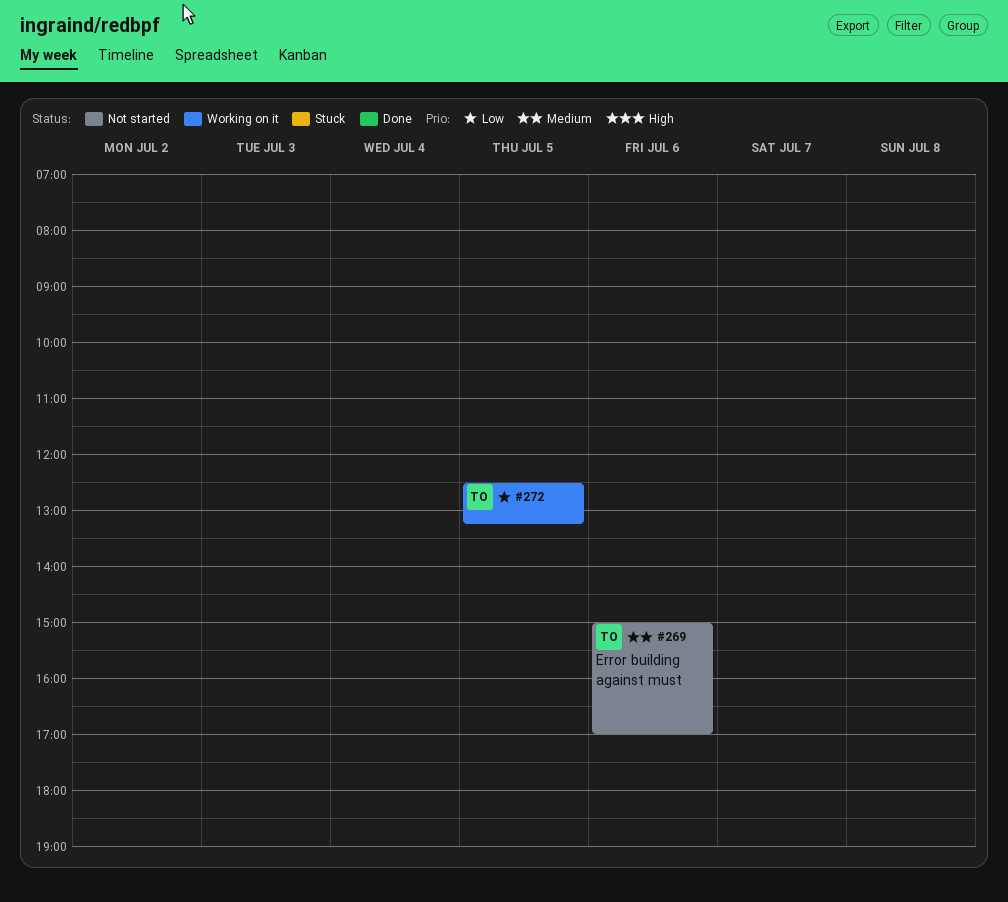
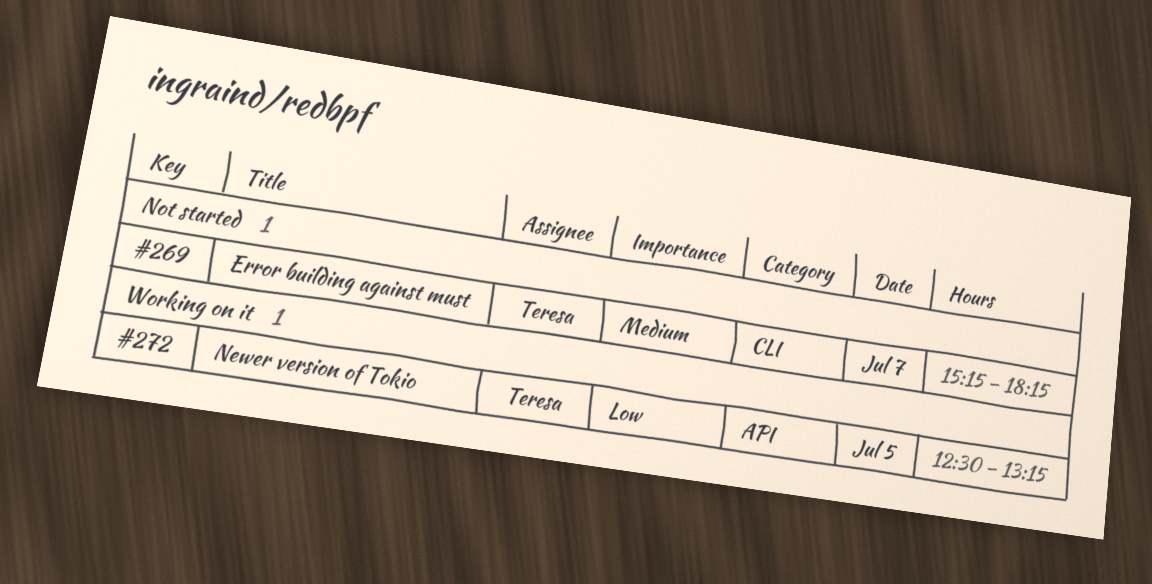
#269, day: Jul 6 -> Jul 7
#269, begins: 15:00 -> 15:15
#269, ends: 17:00 -> 18:15

